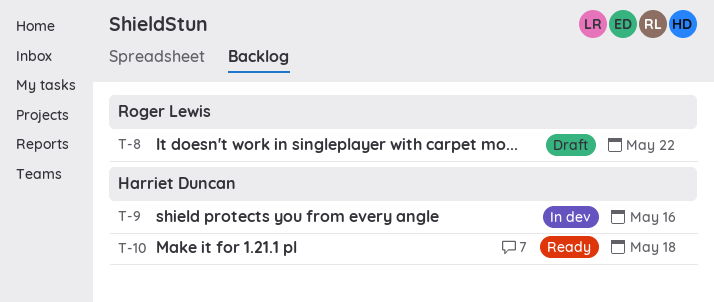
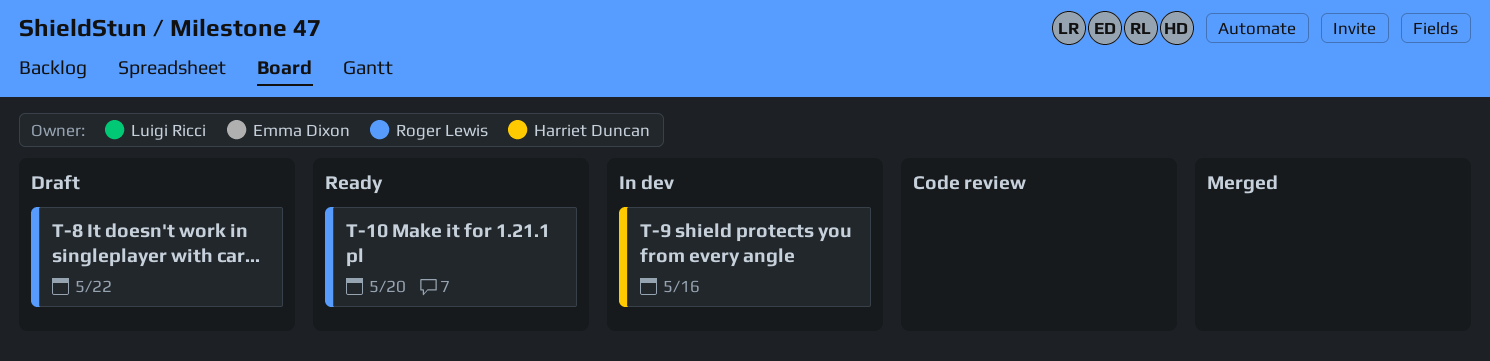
T-10, owner: Harriet Duncan -> Roger Lewis
T-10, due: May 18 -> May 20

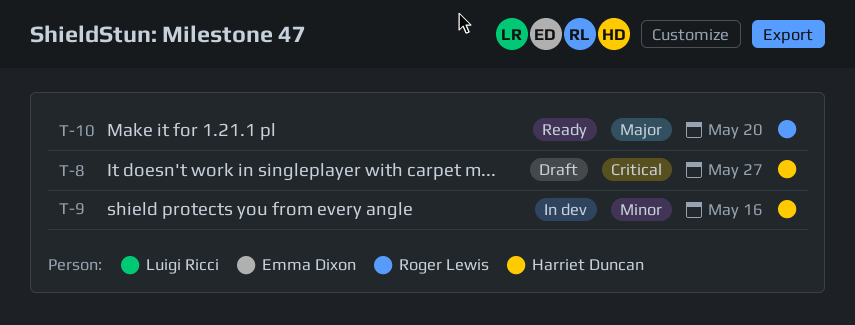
T-8, owner: Roger Lewis -> Harriet Duncan
T-8, due: May 22 -> May 27

